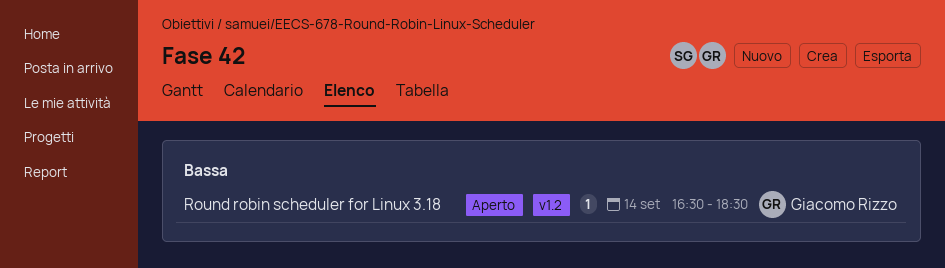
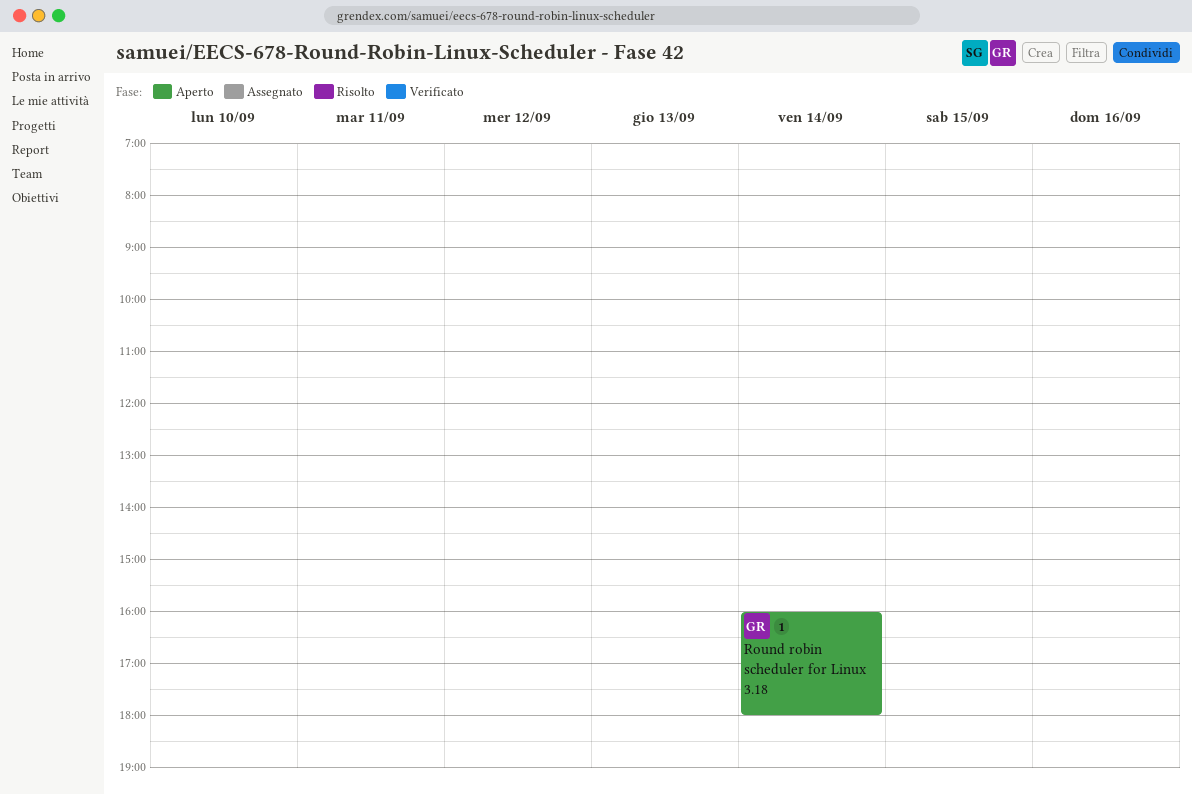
Round robin scheduler for Linux 3.18, begins: 16:30 -> 16:00
Round robin scheduler for Linux 3.18, ends: 18:30 -> 18:00

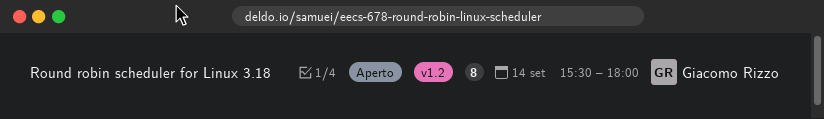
Round robin scheduler for Linux 3.18, estimate: 1 -> 8
Round robin scheduler for Linux 3.18, begins: 16:00 -> 15:30

